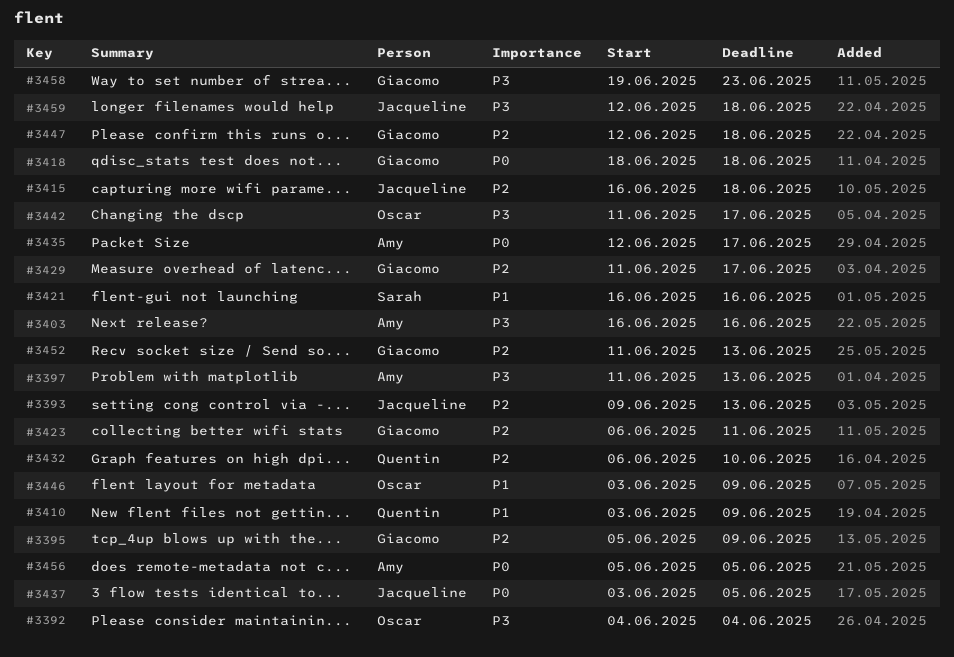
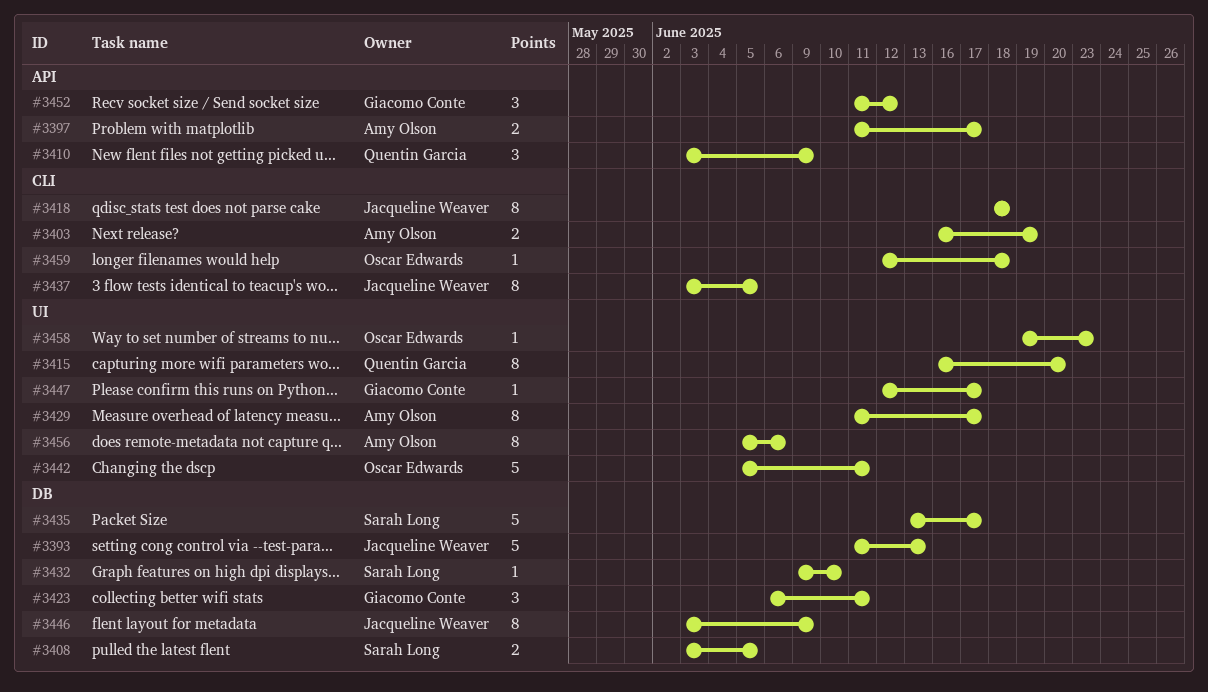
#3392: present -> none
#3393, start: Jun 9 -> Jun 11
#3395: present -> none
#3397, due: Jun 13 -> Jun 17
#3403, due: Jun 16 -> Jun 19
#3408: none -> present
#3415, owner: Jacqueline Weaver -> Quentin Garcia
#3415, due: Jun 18 -> Jun 20
#3418, owner: Giacomo Conte -> Jacqueline Weaver
#3421: present -> none
#3429, owner: Giacomo Conte -> Amy Olson
#3432, owner: Quentin Garcia -> Sarah Long
#3432, start: Jun 6 -> Jun 9
#3435, owner: Amy Olson -> Sarah Long
#3435, start: Jun 12 -> Jun 13
#3442, start: Jun 11 -> Jun 5
#3442, due: Jun 17 -> Jun 11
#3446, owner: Oscar Edwards -> Jacqueline Weaver
#3447, due: Jun 18 -> Jun 17
#3452, due: Jun 13 -> Jun 12
#3456, due: Jun 5 -> Jun 6
#3458, owner: Giacomo Conte -> Oscar Edwards
#3459, owner: Jacqueline Weaver -> Oscar Edwards

